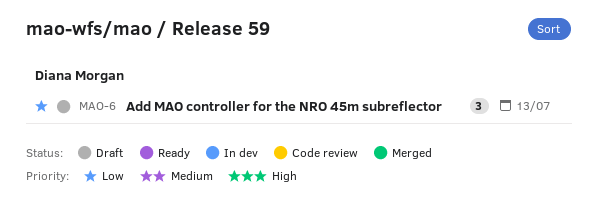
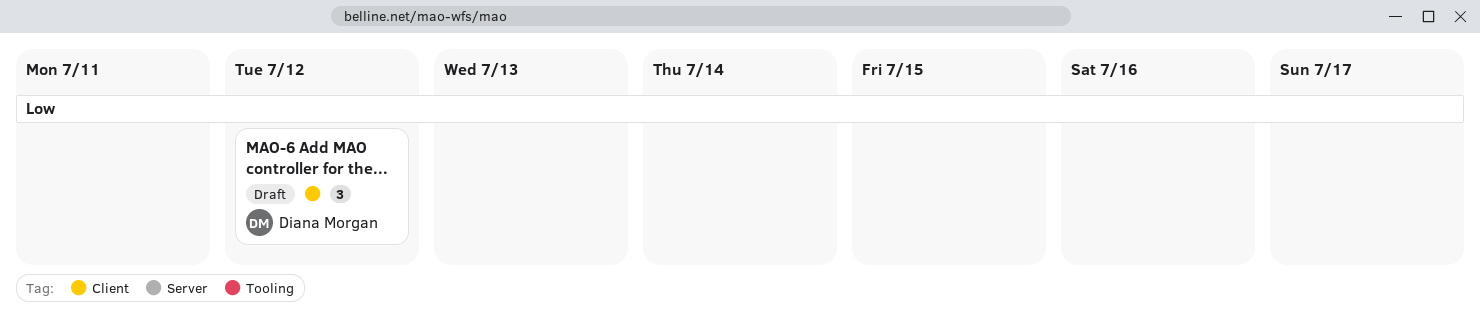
MAO-6, due: Jul 13 -> Jul 12

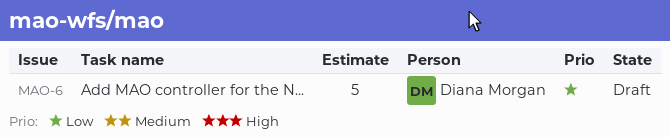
MAO-6, estimate: 3 -> 5

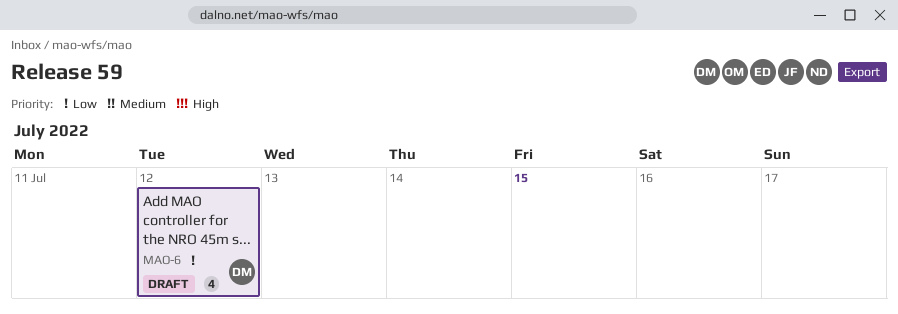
MAO-6, estimate: 5 -> 4

